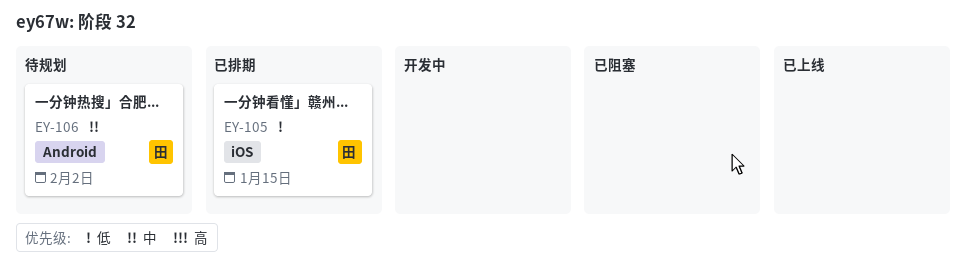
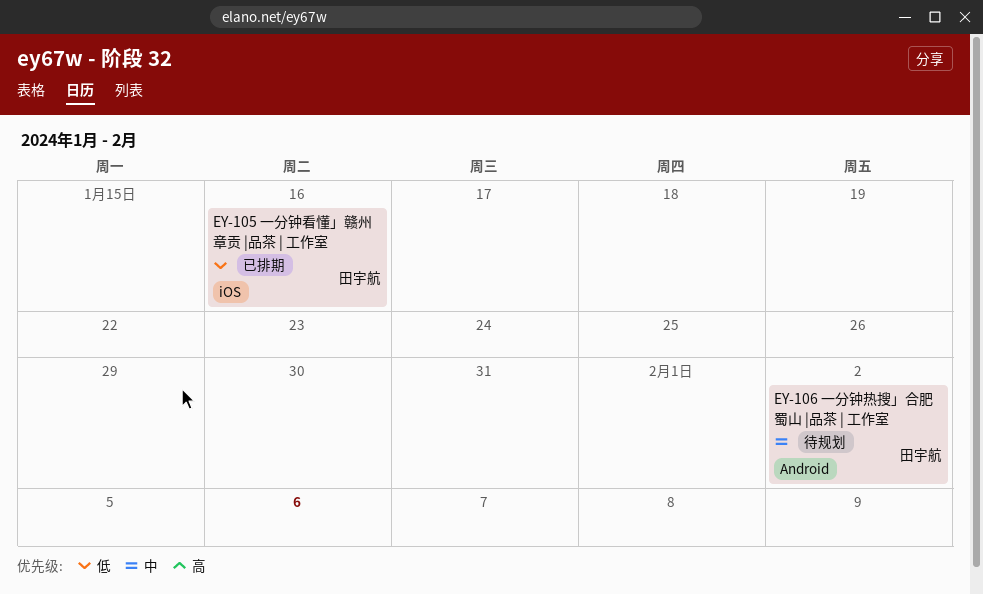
EY-105, due: Jan 15 -> Jan 16

